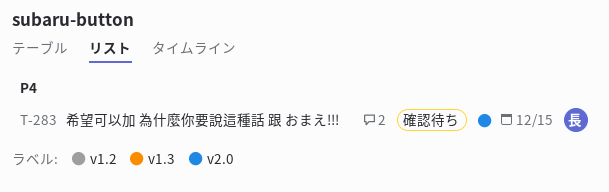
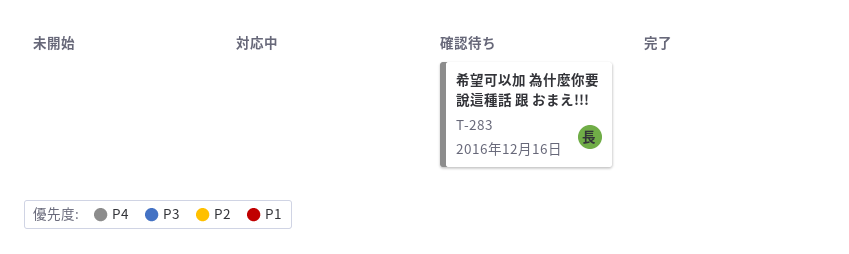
T-283, due: Dec 15 -> Dec 16

